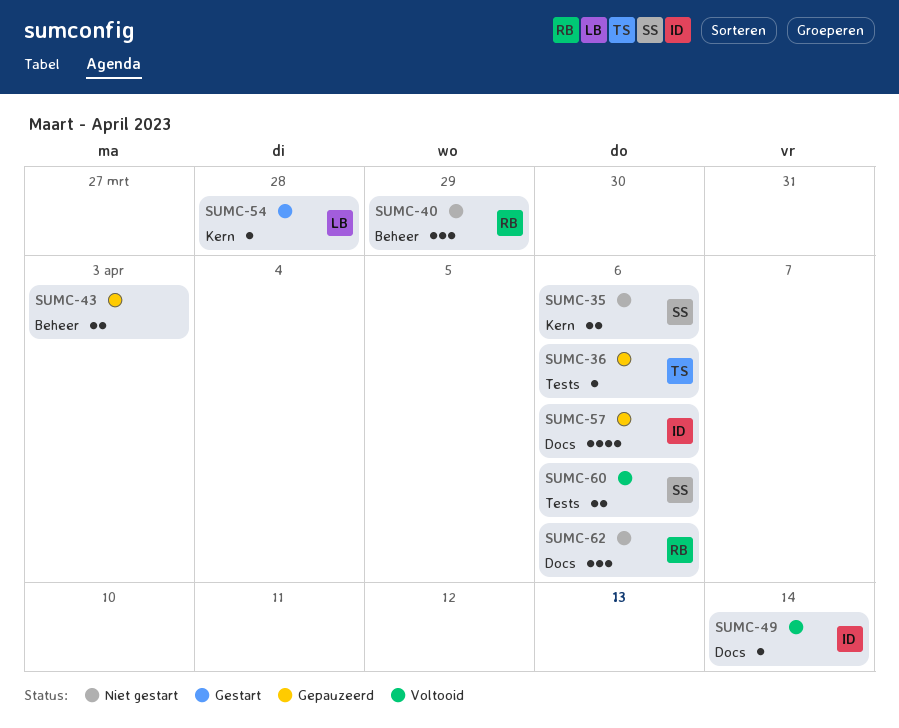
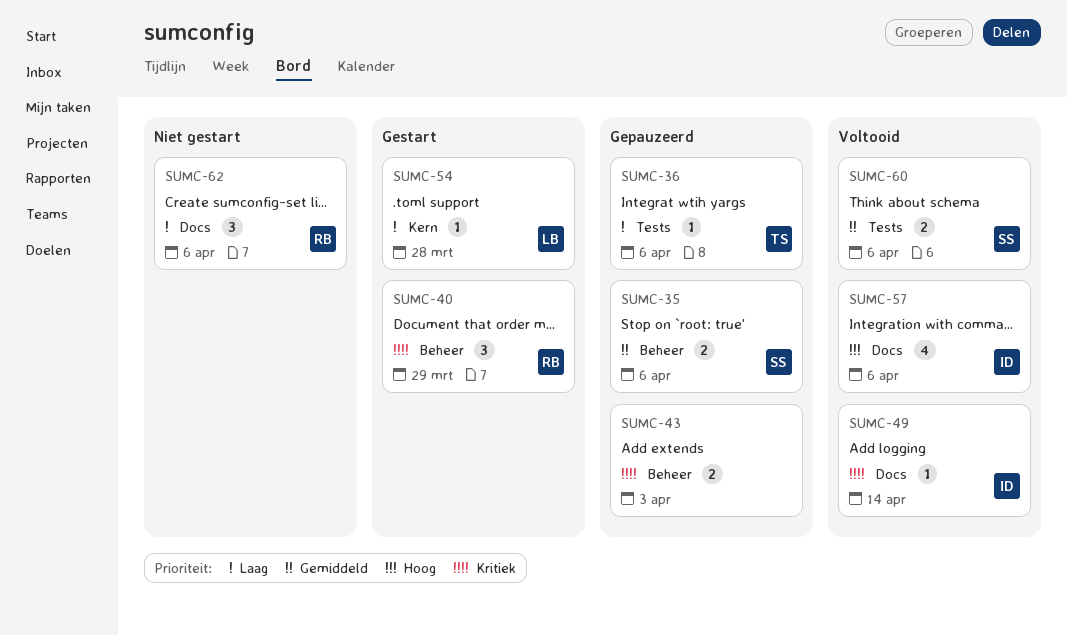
SUMC-35, status: Niet gestart -> Gepauzeerd
SUMC-35, label: Kern -> Beheer
SUMC-40, status: Niet gestart -> Gestart
SUMC-57, status: Gepauzeerd -> Voltooid

